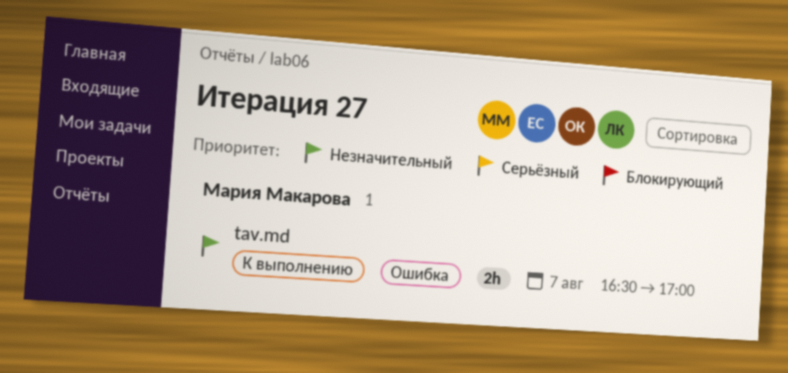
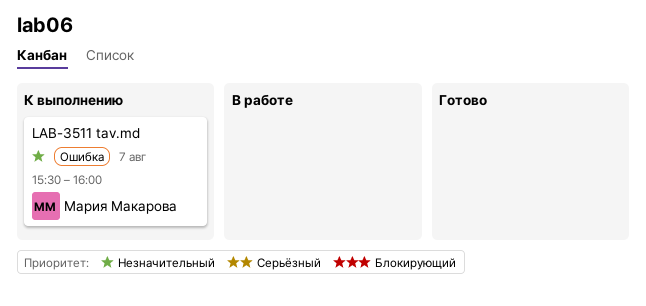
tav.md, begins: 16:30 -> 15:30
tav.md, ends: 17:00 -> 16:00

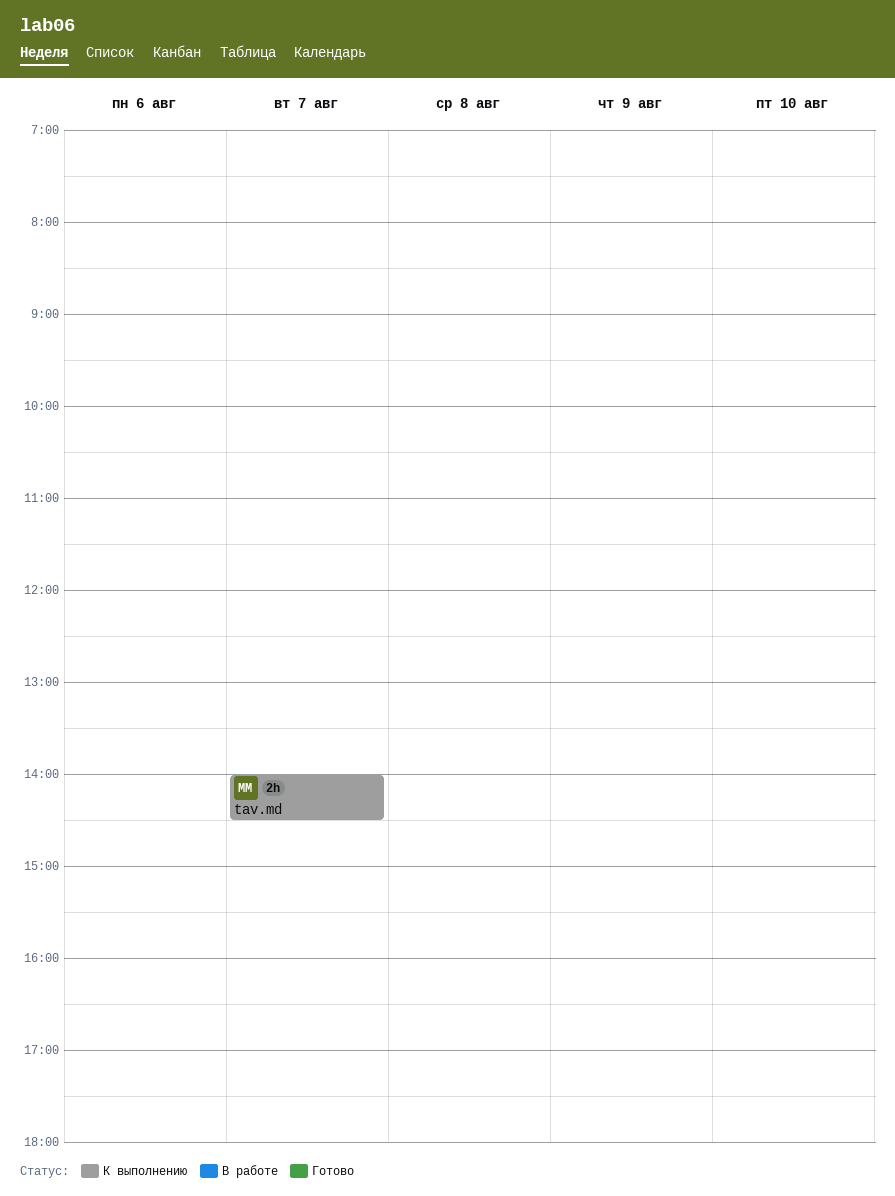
tav.md, begins: 15:30 -> 14:00
tav.md, ends: 16:00 -> 14:30

